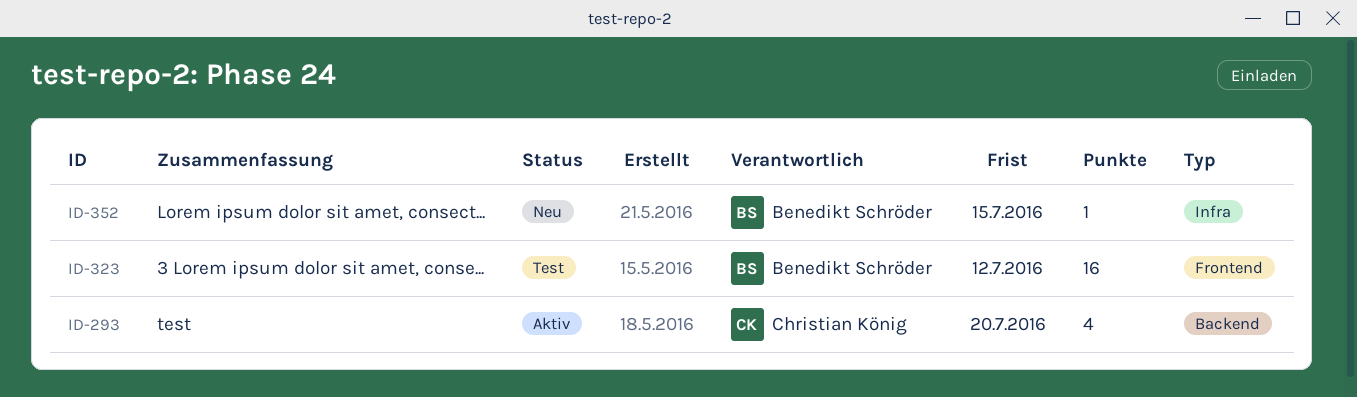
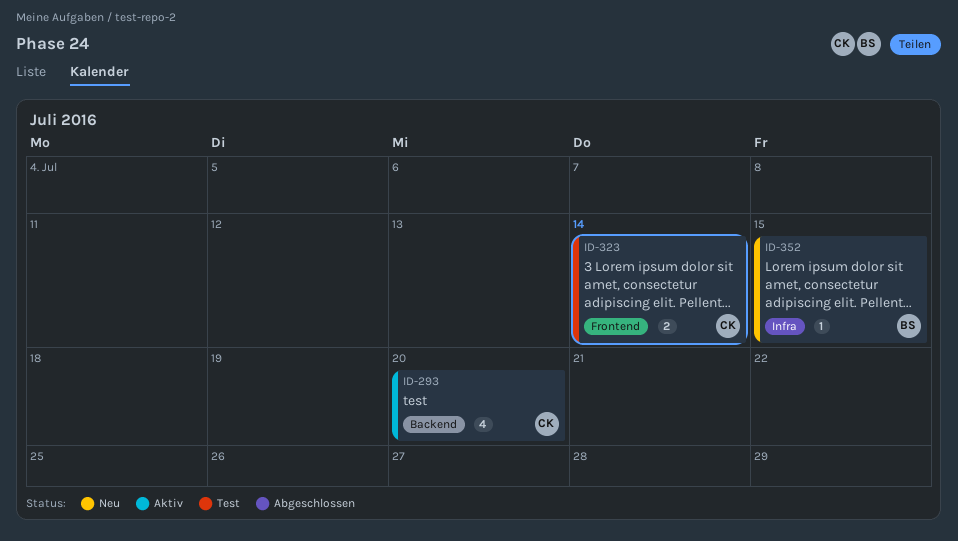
ID-323, owner: Benedikt Schröder -> Christian König
ID-323, estimate: 16 -> 2
ID-323, due: Jul 12 -> Jul 14

